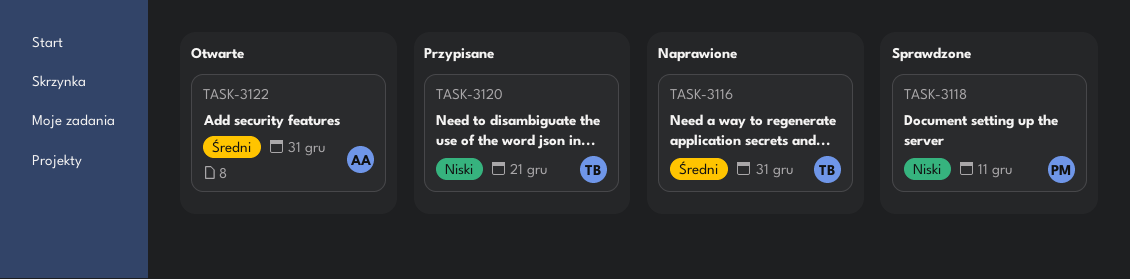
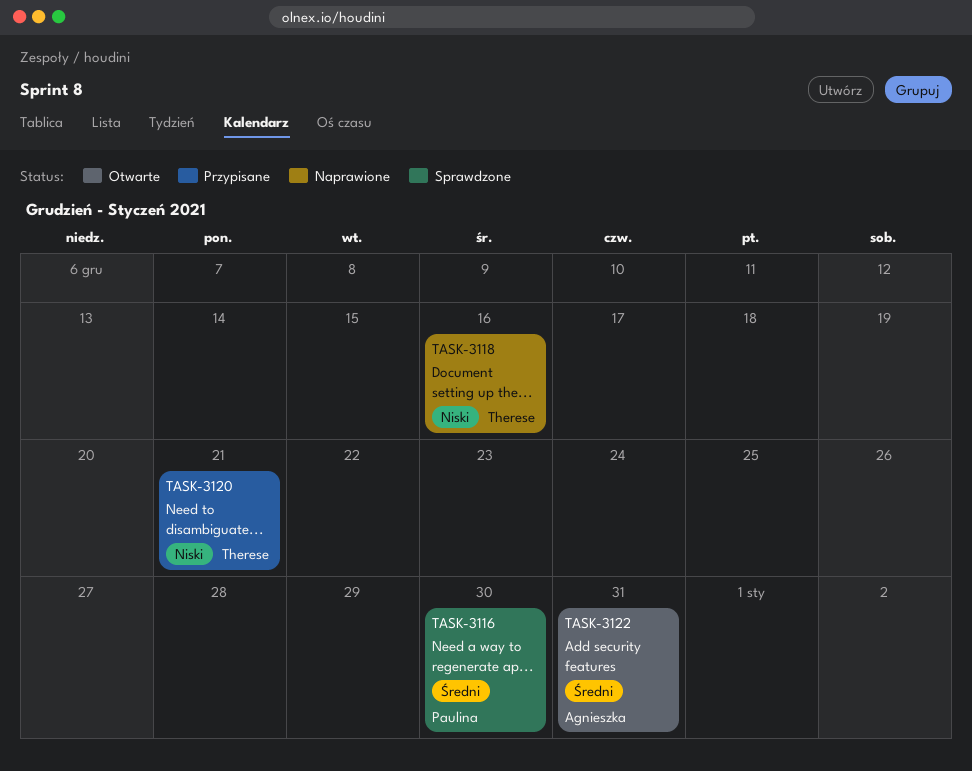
TASK-3116, status: Naprawione -> Sprawdzone
TASK-3116, owner: Therese -> Paulina
TASK-3116, due: Dec 31 -> Dec 30
TASK-3118, status: Sprawdzone -> Naprawione
TASK-3118, owner: Paulina -> Therese
TASK-3118, due: Dec 11 -> Dec 16

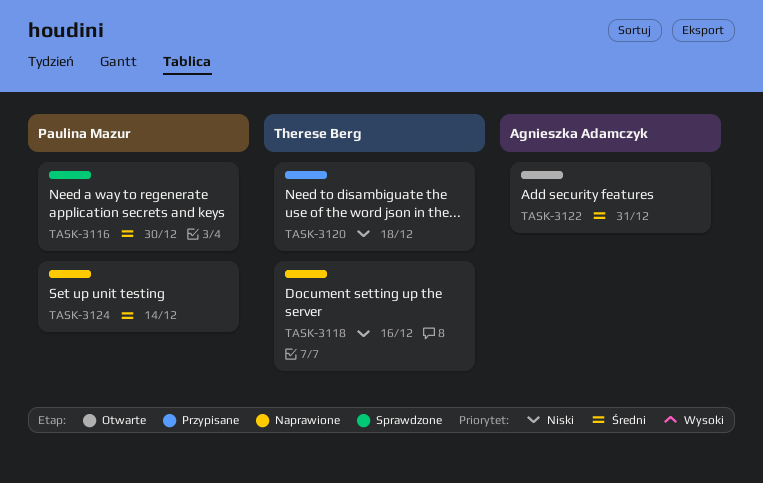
TASK-3120, due: Dec 21 -> Dec 18
TASK-3124: none -> present

